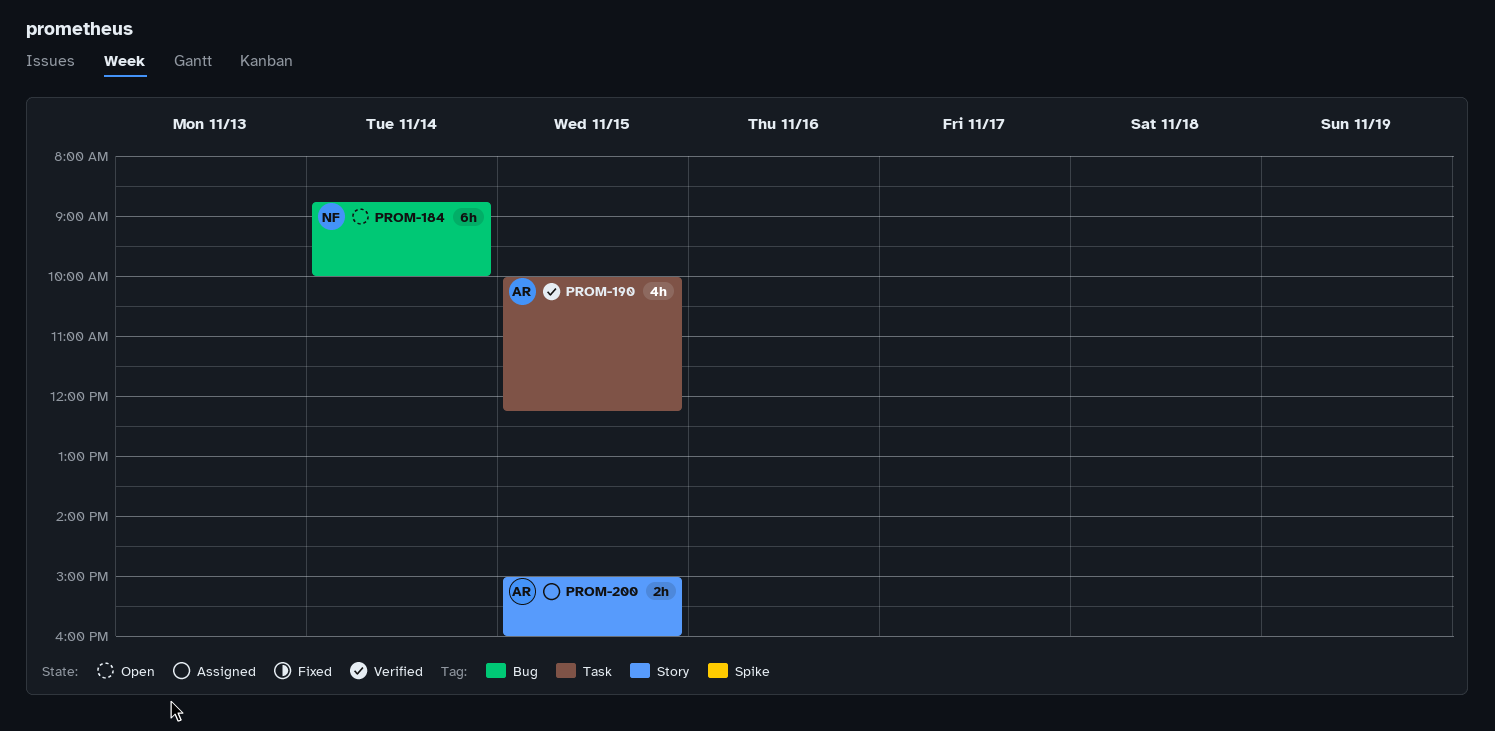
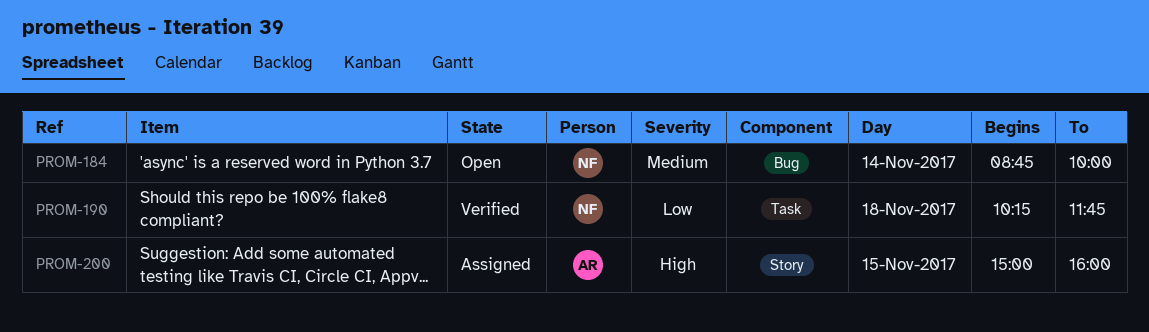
PROM-190, owner: AR -> NF
PROM-190, day: Nov 15 -> Nov 18
PROM-190, begins: 10:00 -> 10:15
PROM-190, ends: 12:15 -> 11:45

